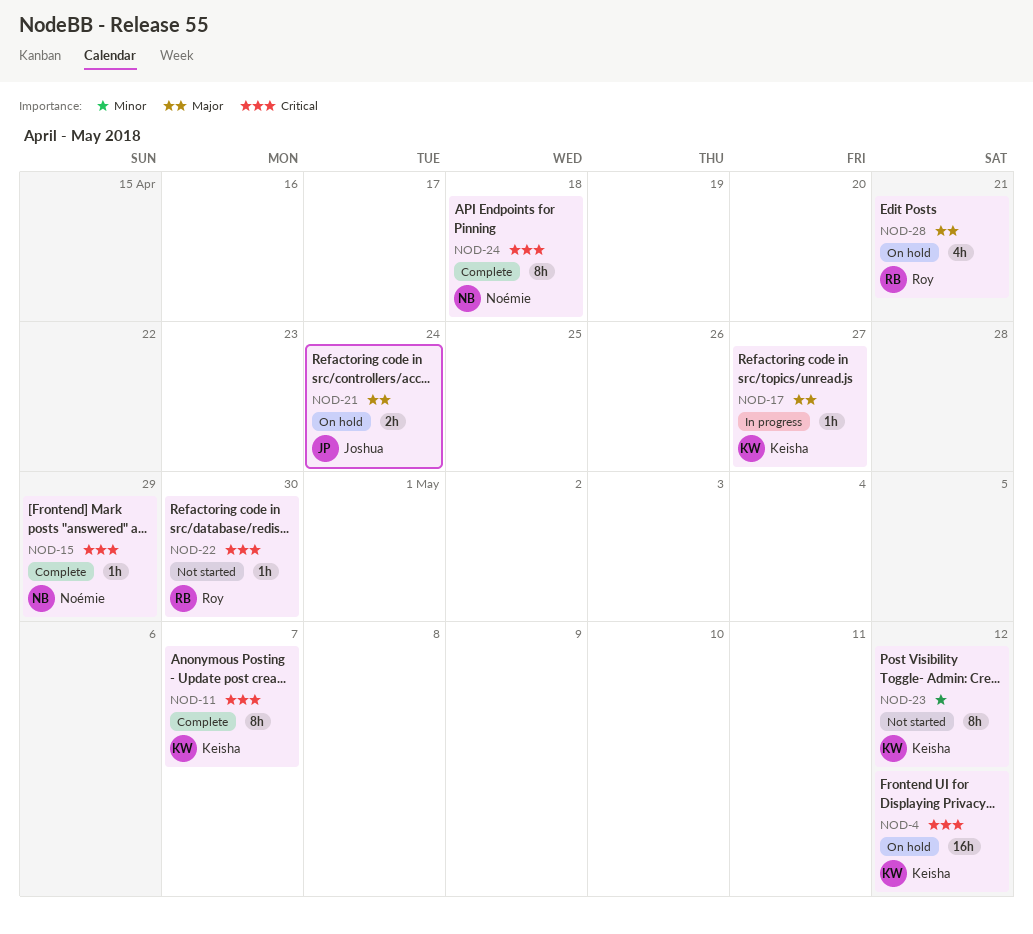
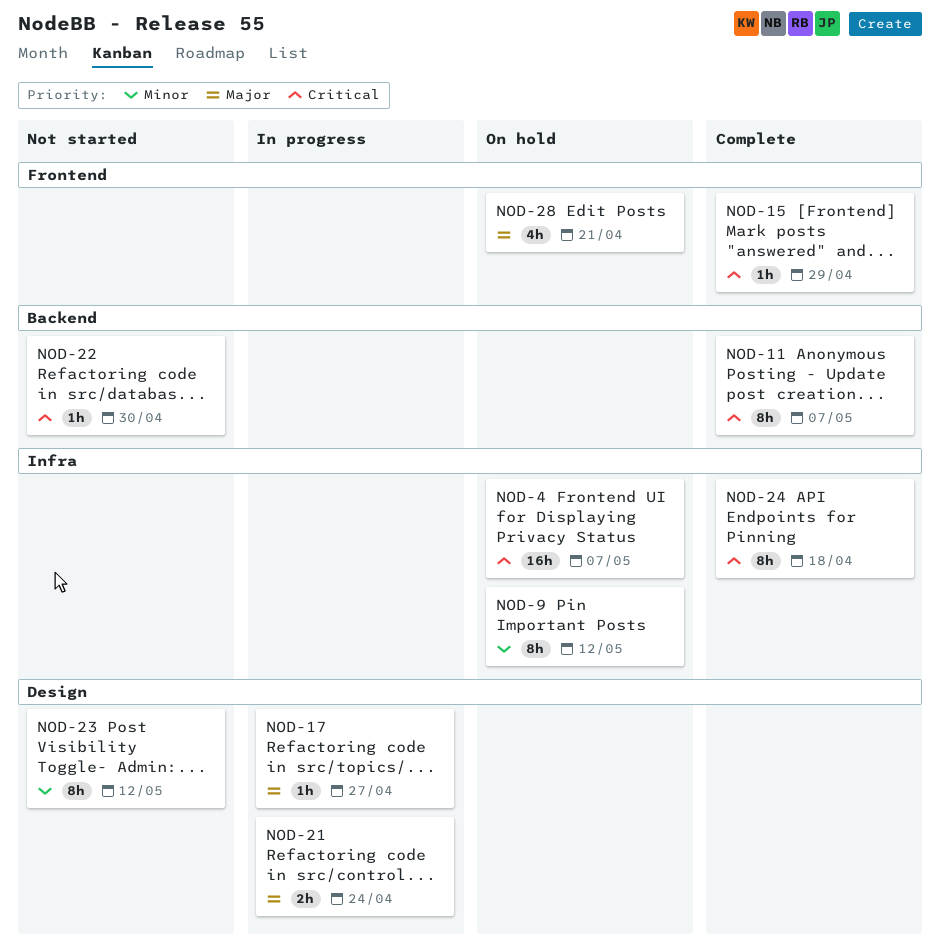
NOD-4, due: May 12 -> May 7
NOD-9: none -> present
NOD-21, status: On hold -> In progress

